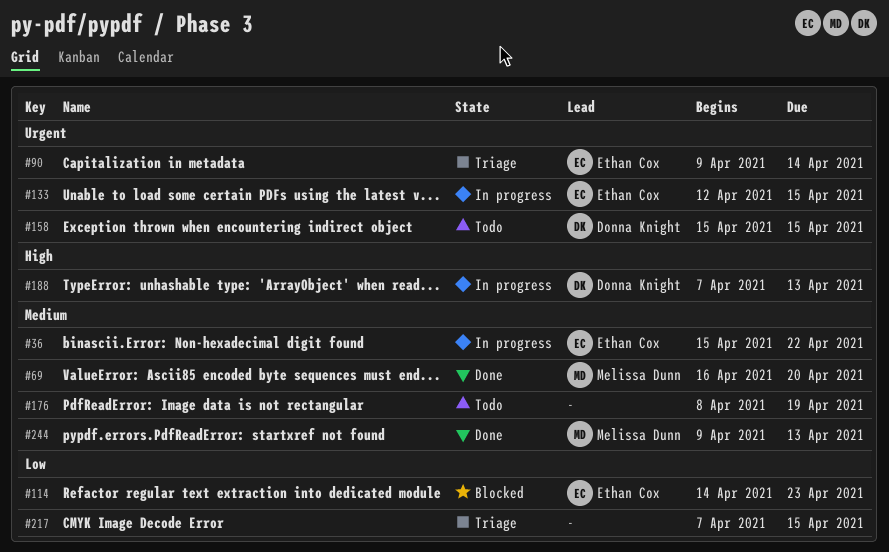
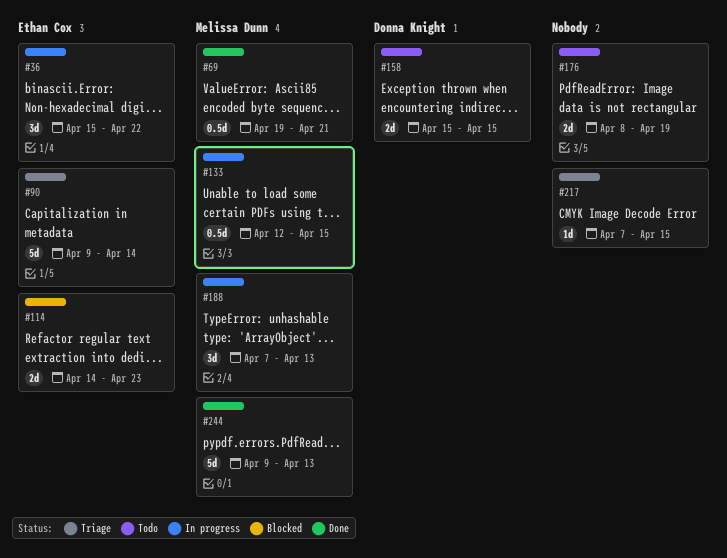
#69, start: Apr 16 -> Apr 19
#69, due: Apr 20 -> Apr 21
#133, owner: Ethan Cox -> Melissa Dunn
#188, owner: Donna Knight -> Melissa Dunn

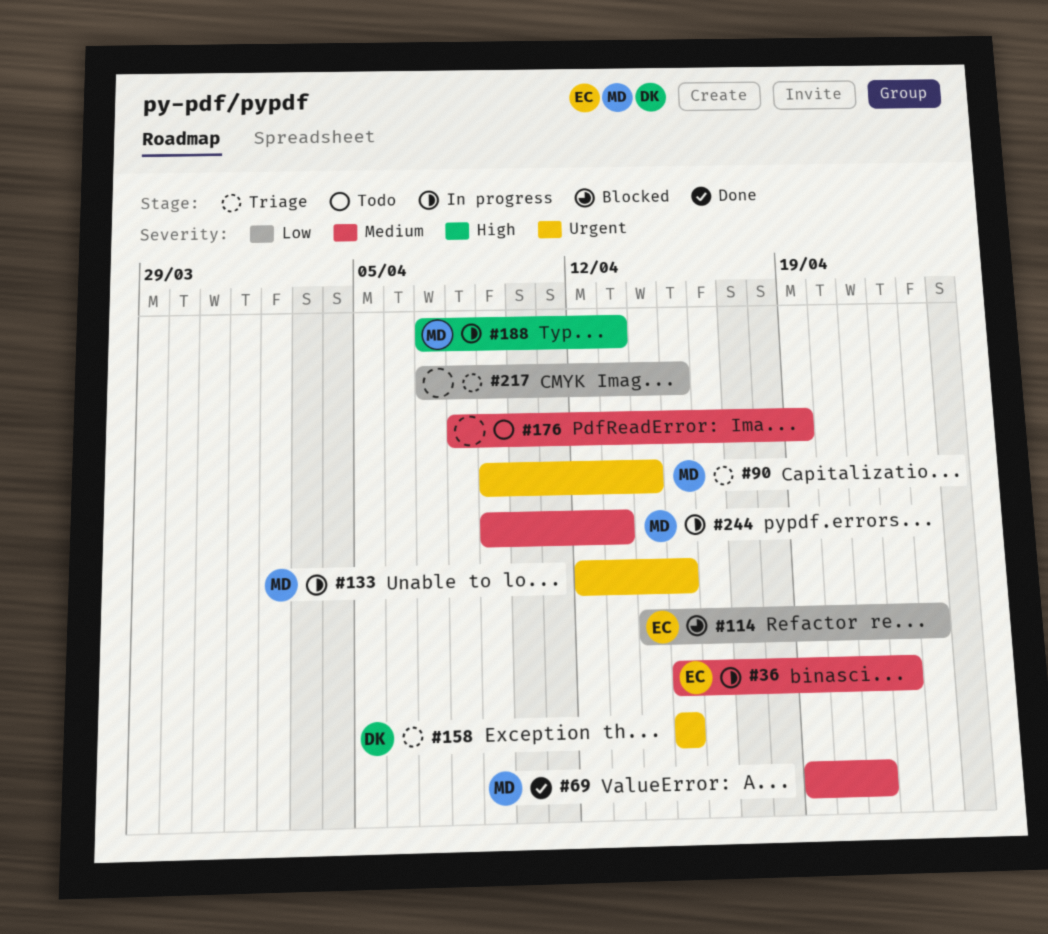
#90, owner: Ethan Cox -> Melissa Dunn
#158, status: Todo -> Triage
#244, status: Done -> In progress

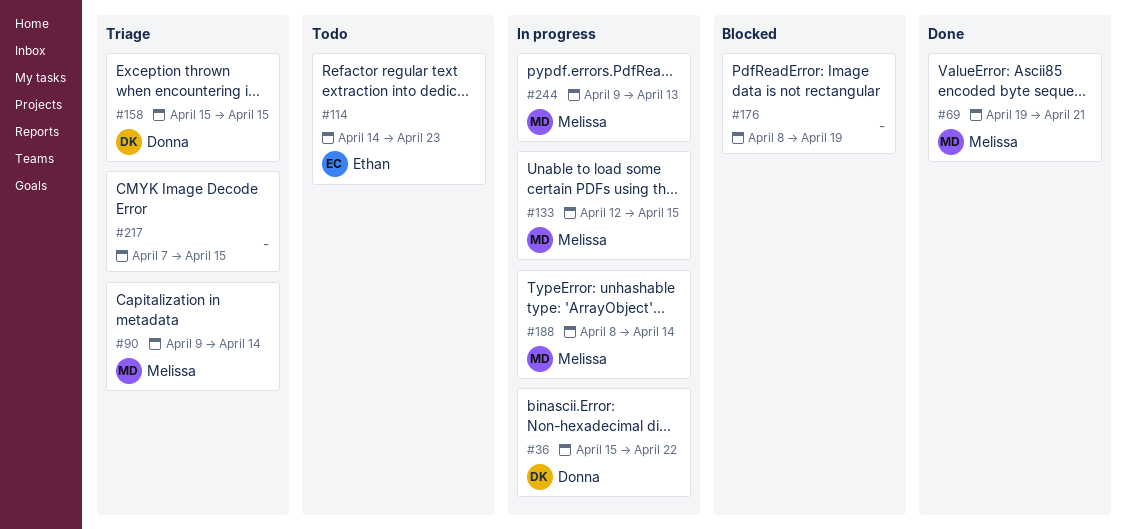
#36, owner: Ethan -> Donna
#114, status: Blocked -> Todo
#176, status: Todo -> Blocked
#188, start: Apr 7 -> Apr 8
#188, due: Apr 13 -> Apr 14

